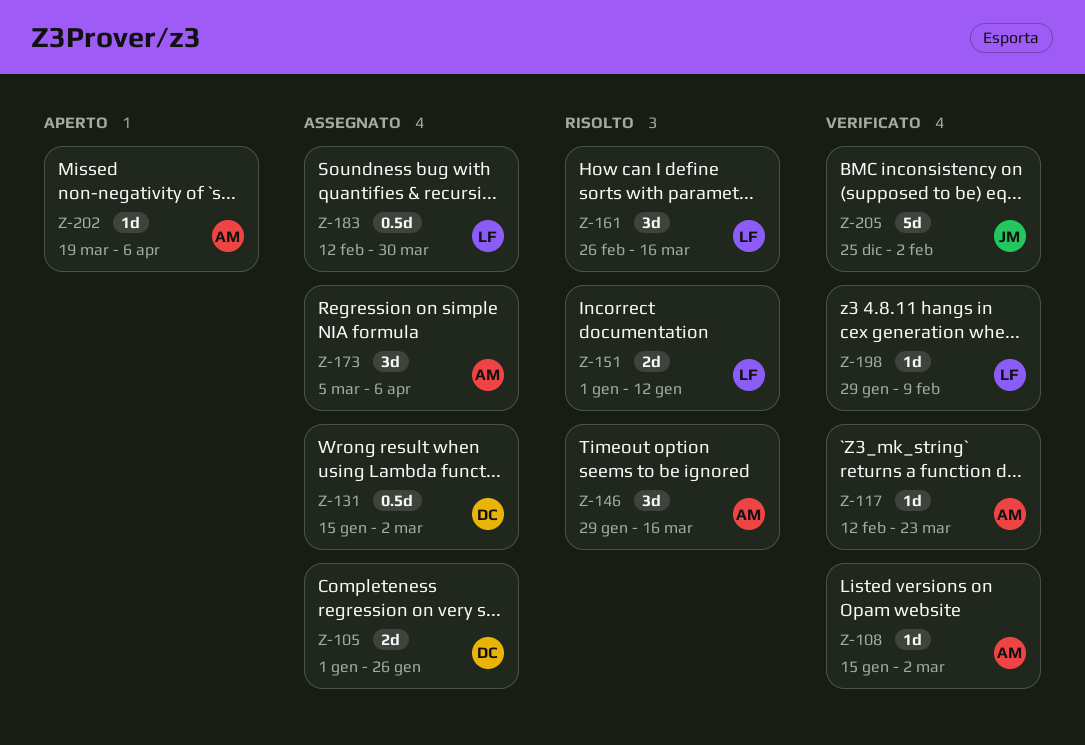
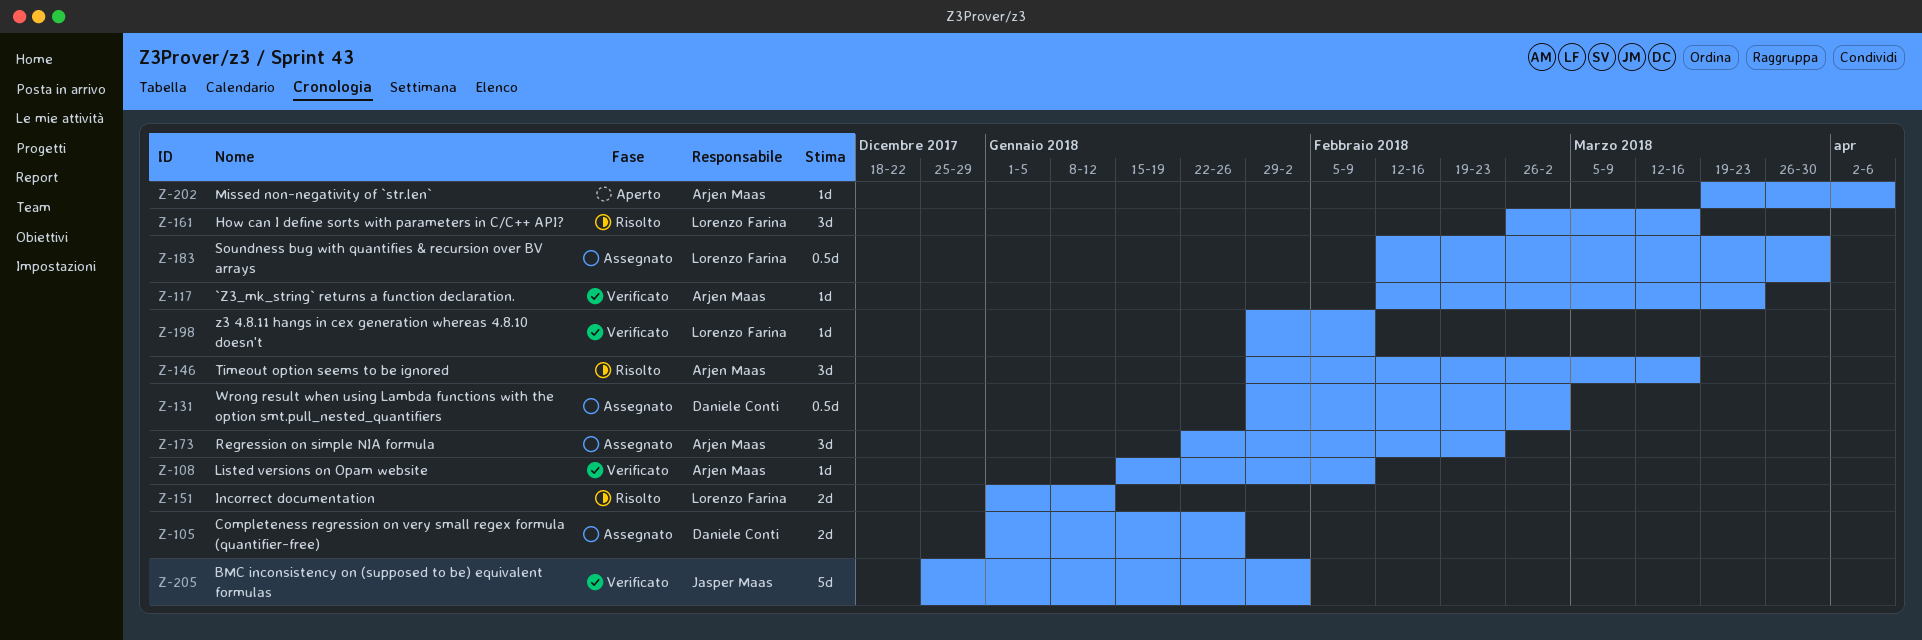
Z-108, due: Mar 2 -> Feb 9
Z-131, start: Jan 15 -> Jan 29
Z-173, start: Mar 5 -> Jan 22
Z-173, due: Apr 6 -> Feb 23

